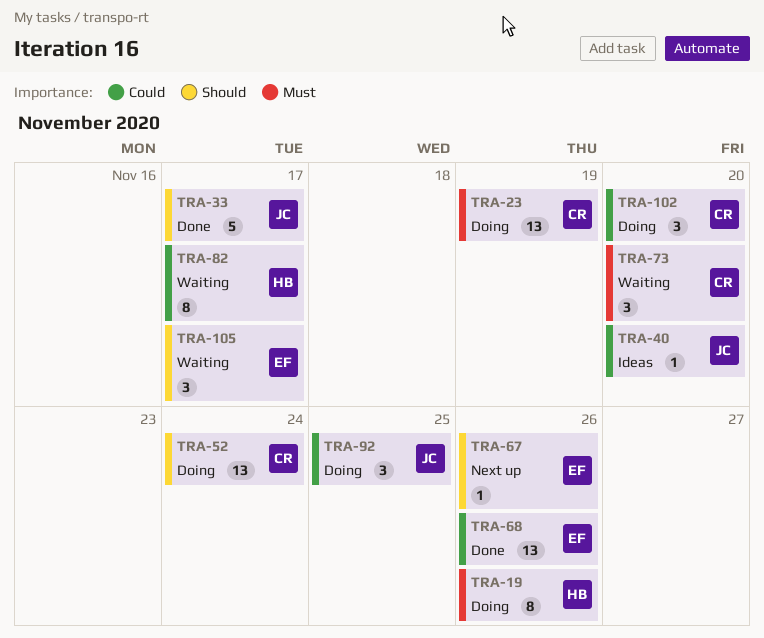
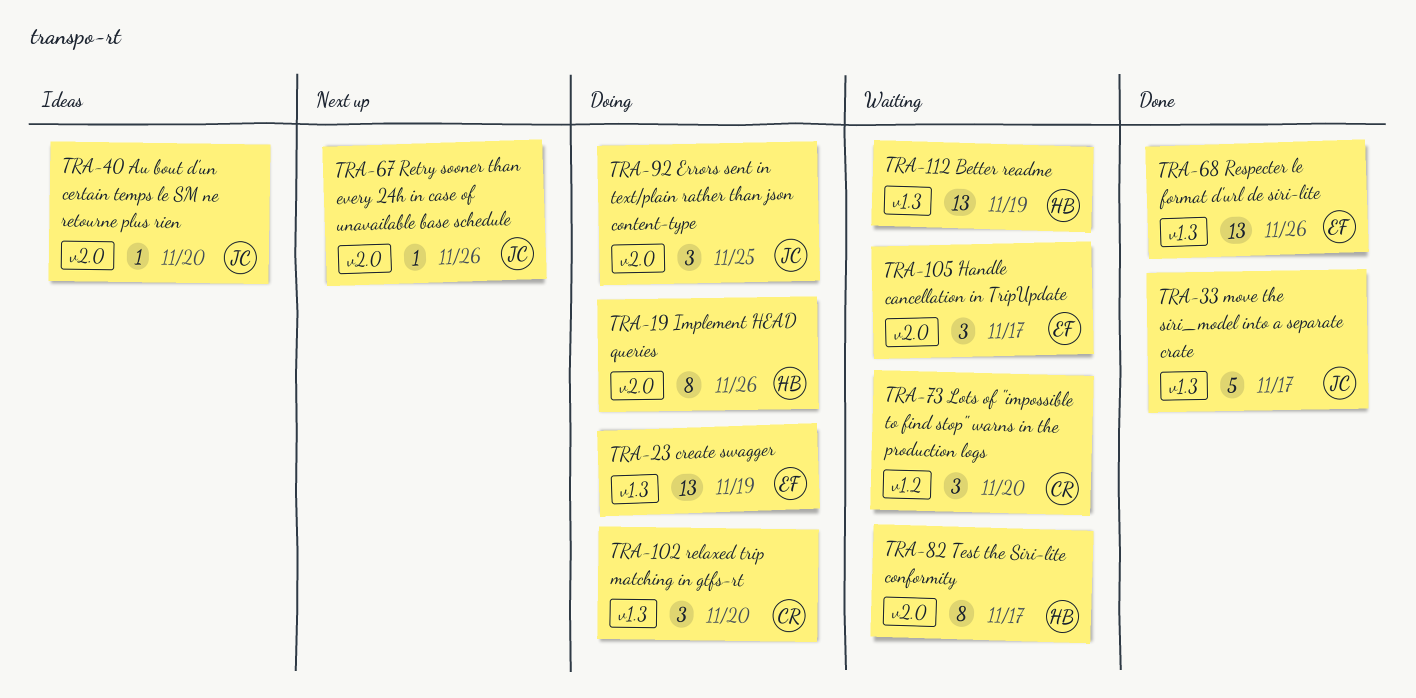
TRA-23, owner: CR -> EF
TRA-52: present -> none
TRA-67, owner: EF -> JC
TRA-112: none -> present

